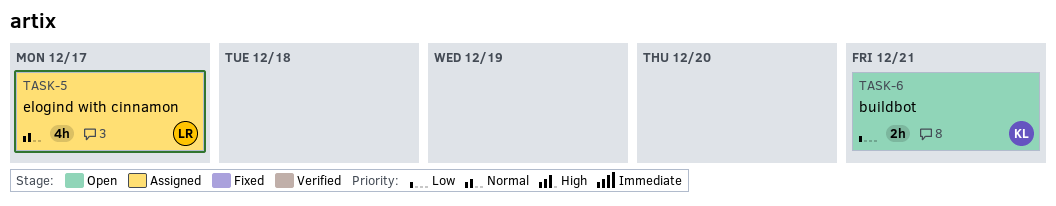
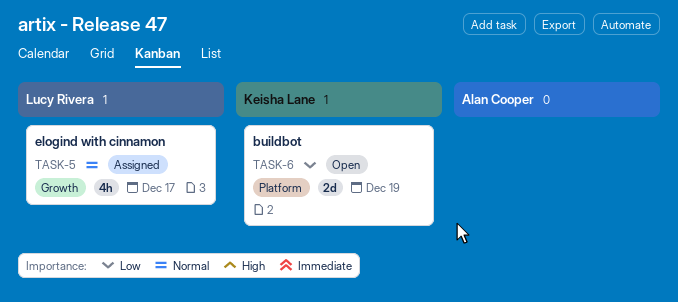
TASK-6, estimate: 2h -> 2d
TASK-6, due: Dec 21 -> Dec 19

